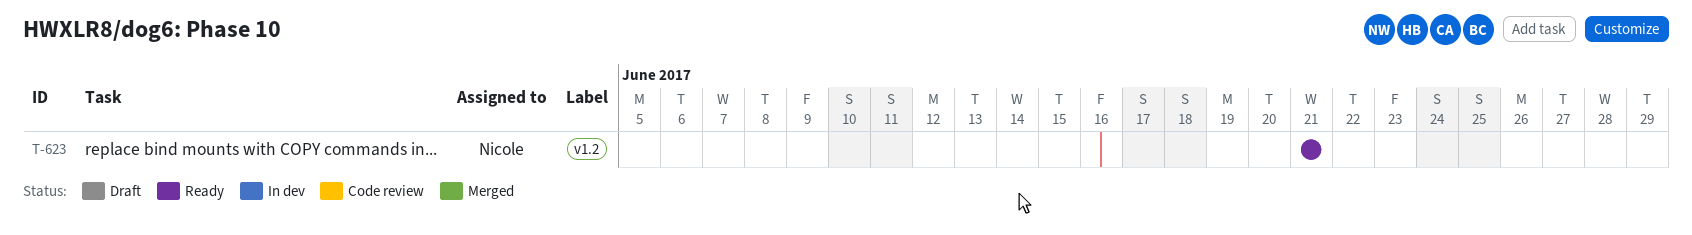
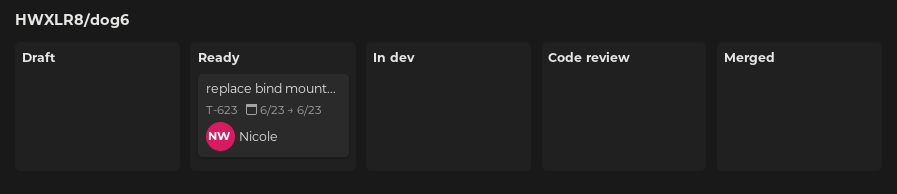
T-623, start: Jun 21 -> Jun 23
T-623, due: Jun 21 -> Jun 23

